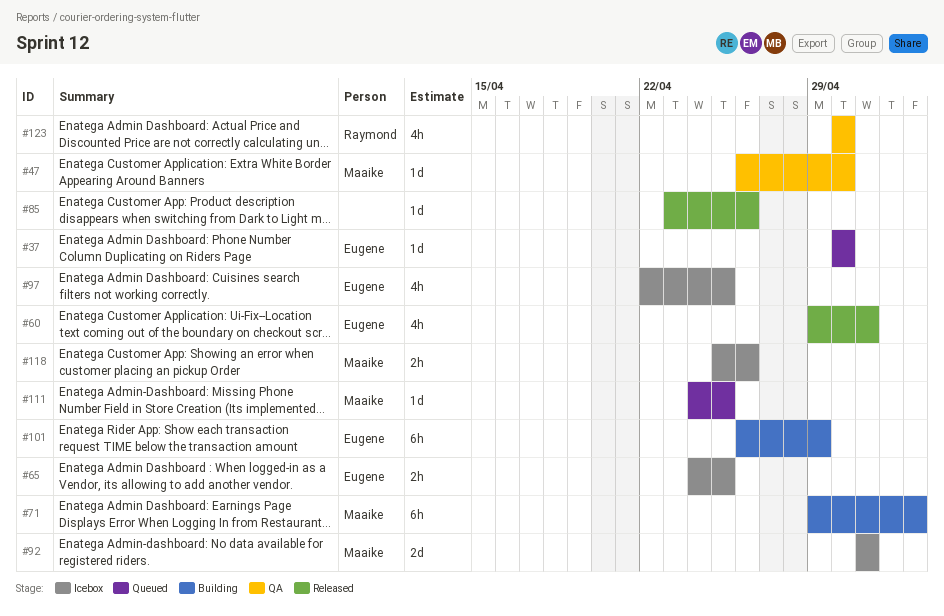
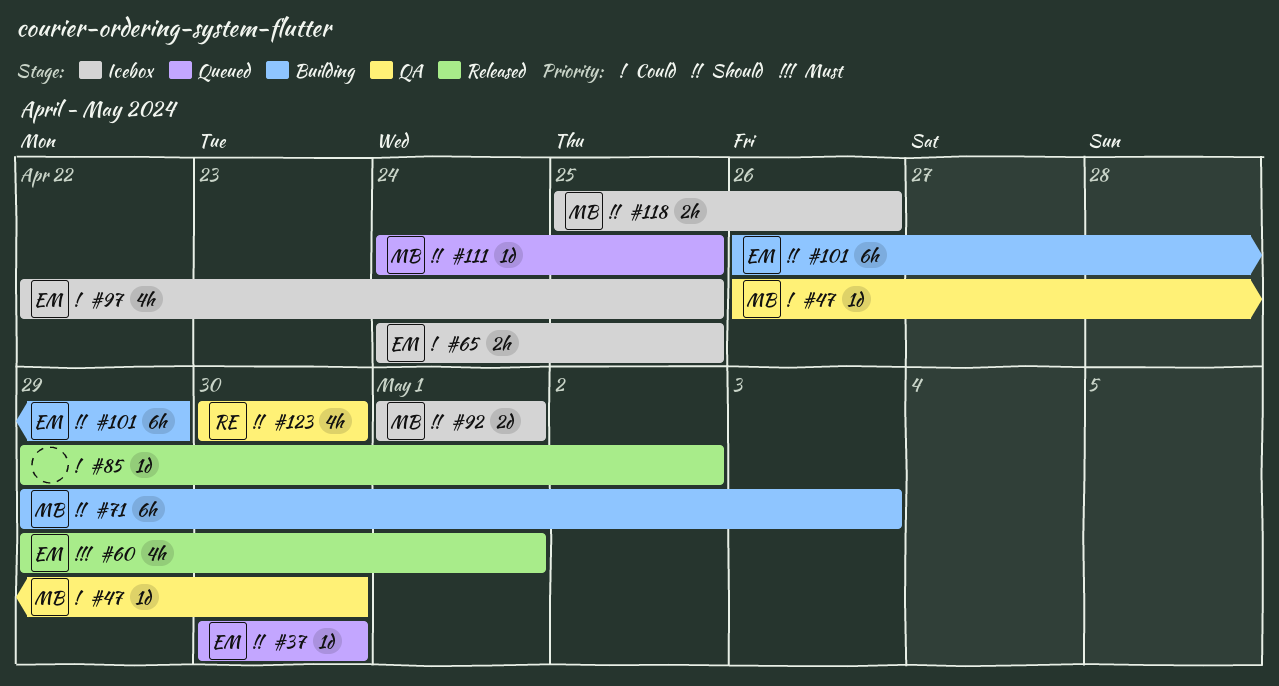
#85, start: Apr 23 -> Apr 29
#85, due: Apr 26 -> May 2

